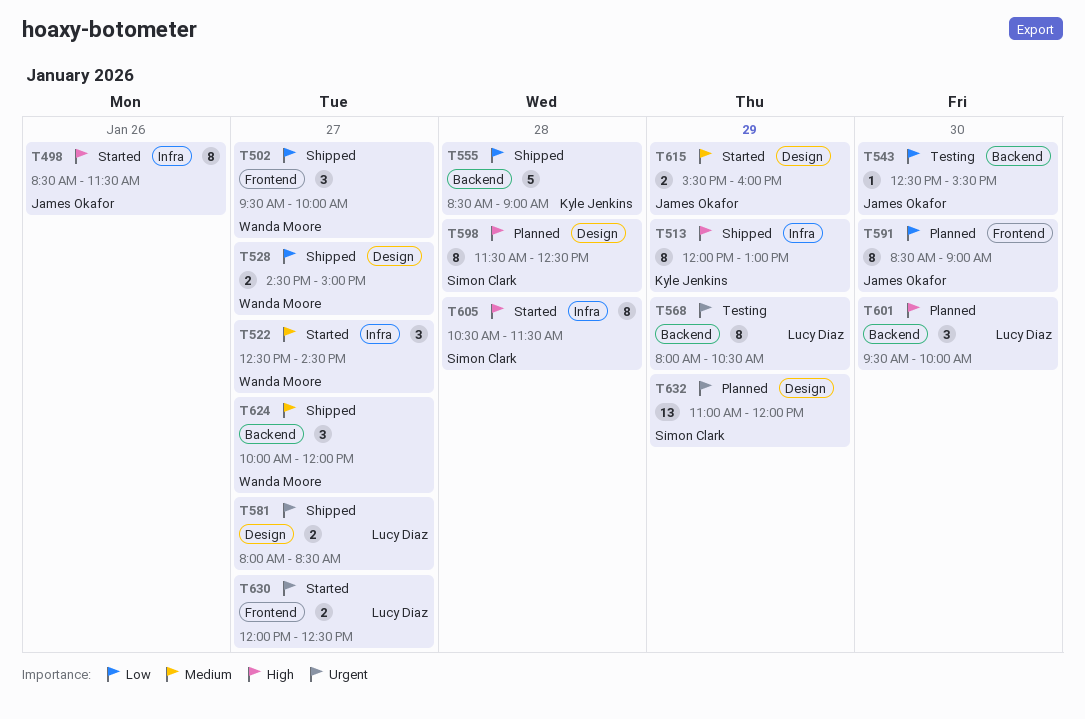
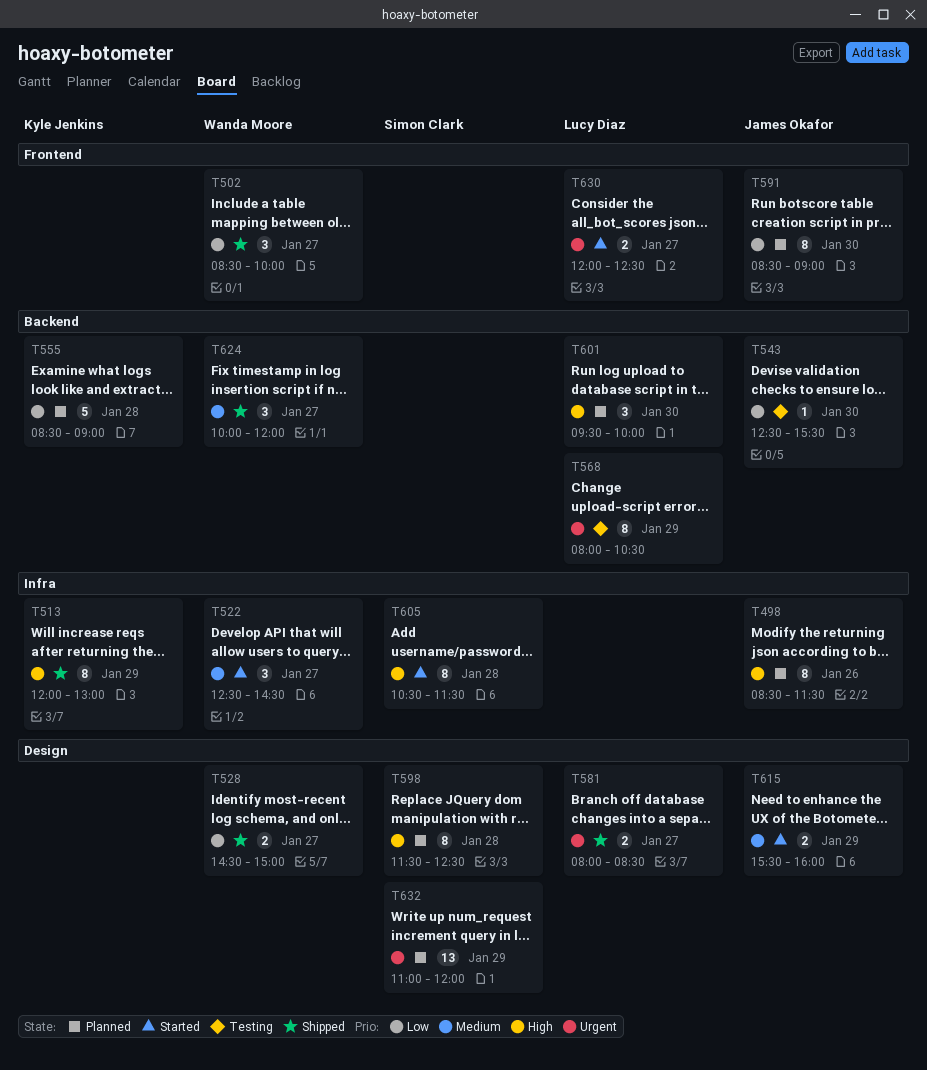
T498, status: Started -> Planned
T502, begins: 09:30 -> 08:30
T555, status: Shipped -> Planned

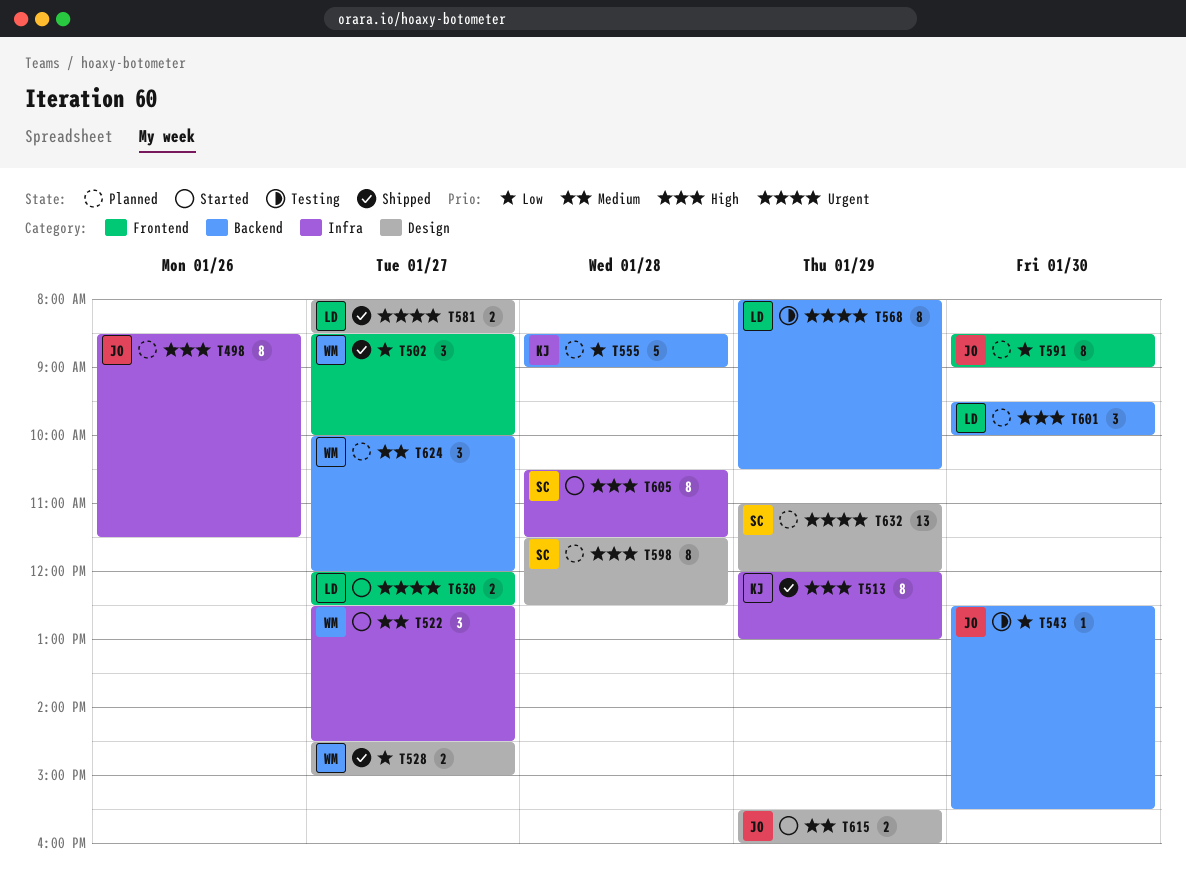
T624, status: Shipped -> Planned

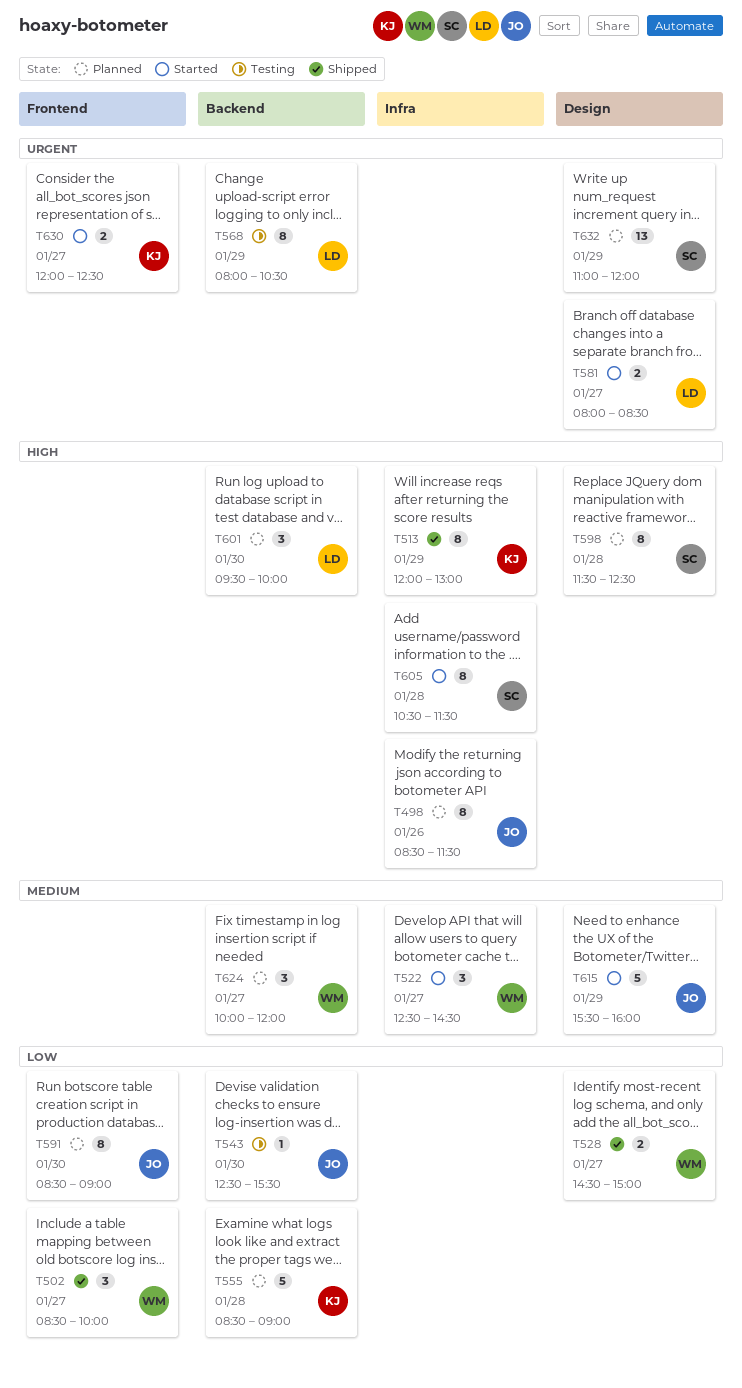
T581, status: Shipped -> Started
T615, estimate: 2 -> 5
T630, owner: LD -> KJ

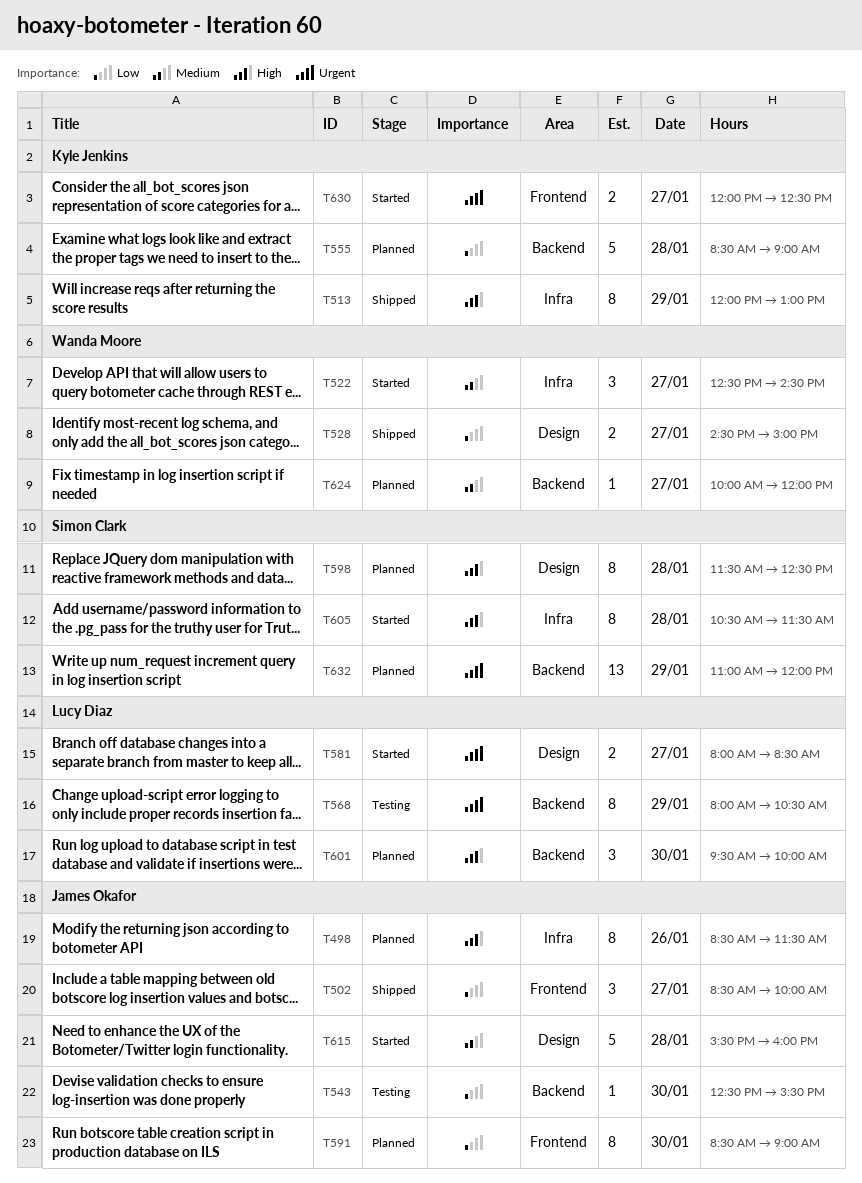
T502, owner: Wanda Moore -> James Okafor
T615, day: Jan 29 -> Jan 28
T624, estimate: 3 -> 1
T632, label: Design -> Backend

